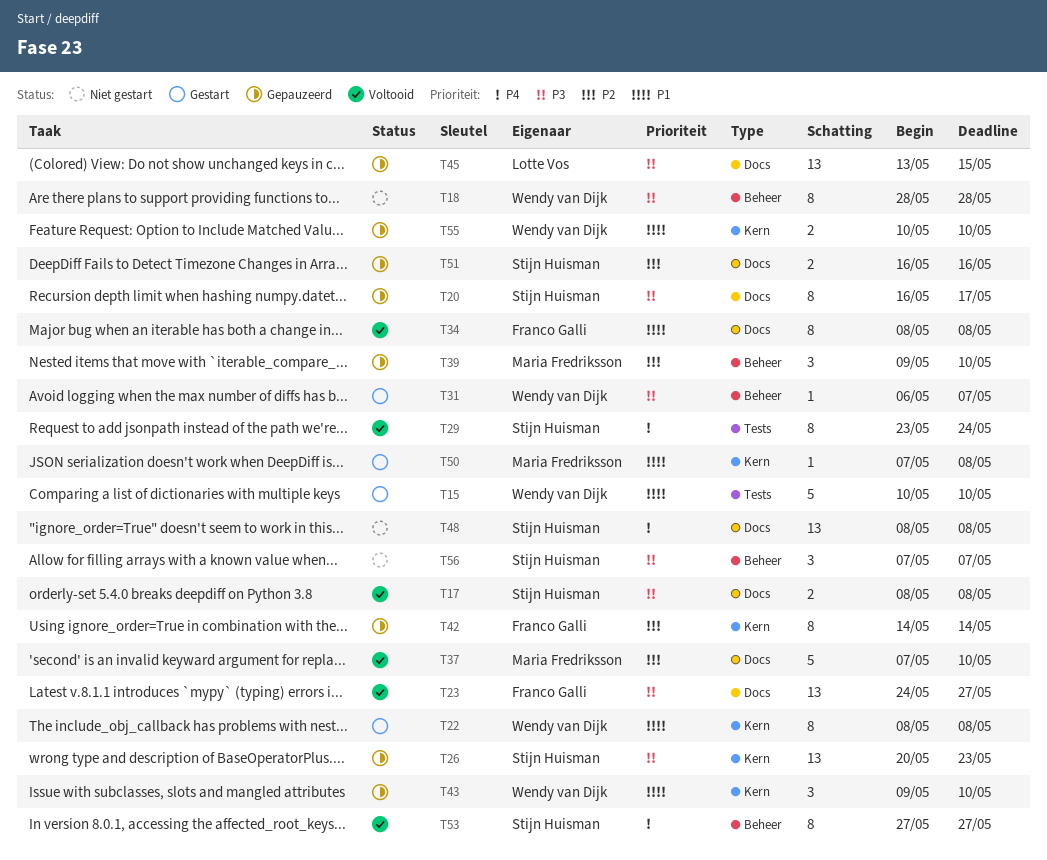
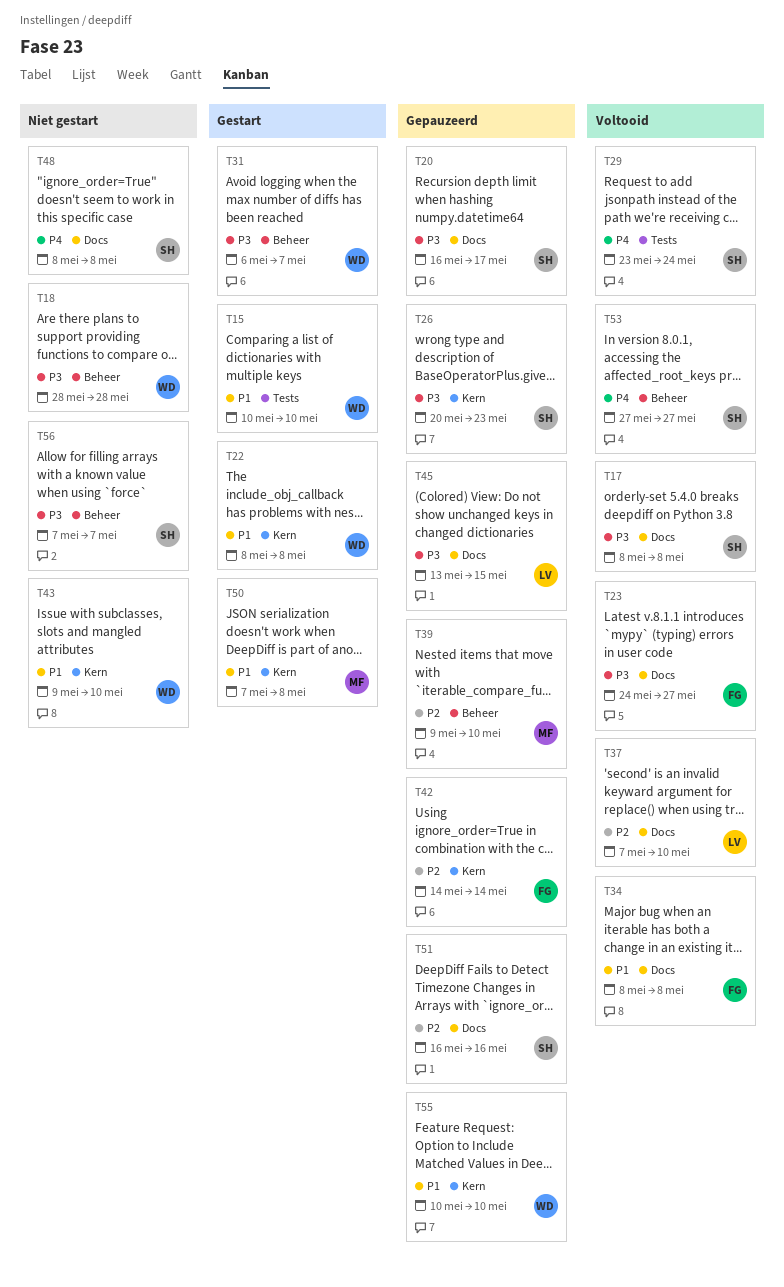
T37, owner: Maria Fredriksson -> Lotte Vos
T43, status: Gepauzeerd -> Niet gestart

